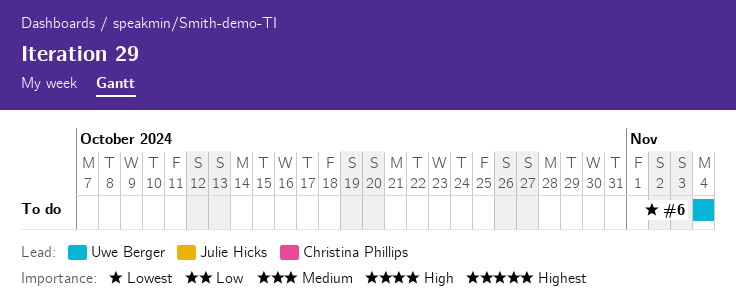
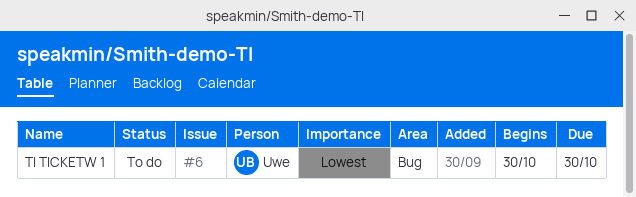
#6, start: Nov 4 -> Oct 30
#6, due: Nov 4 -> Oct 30

